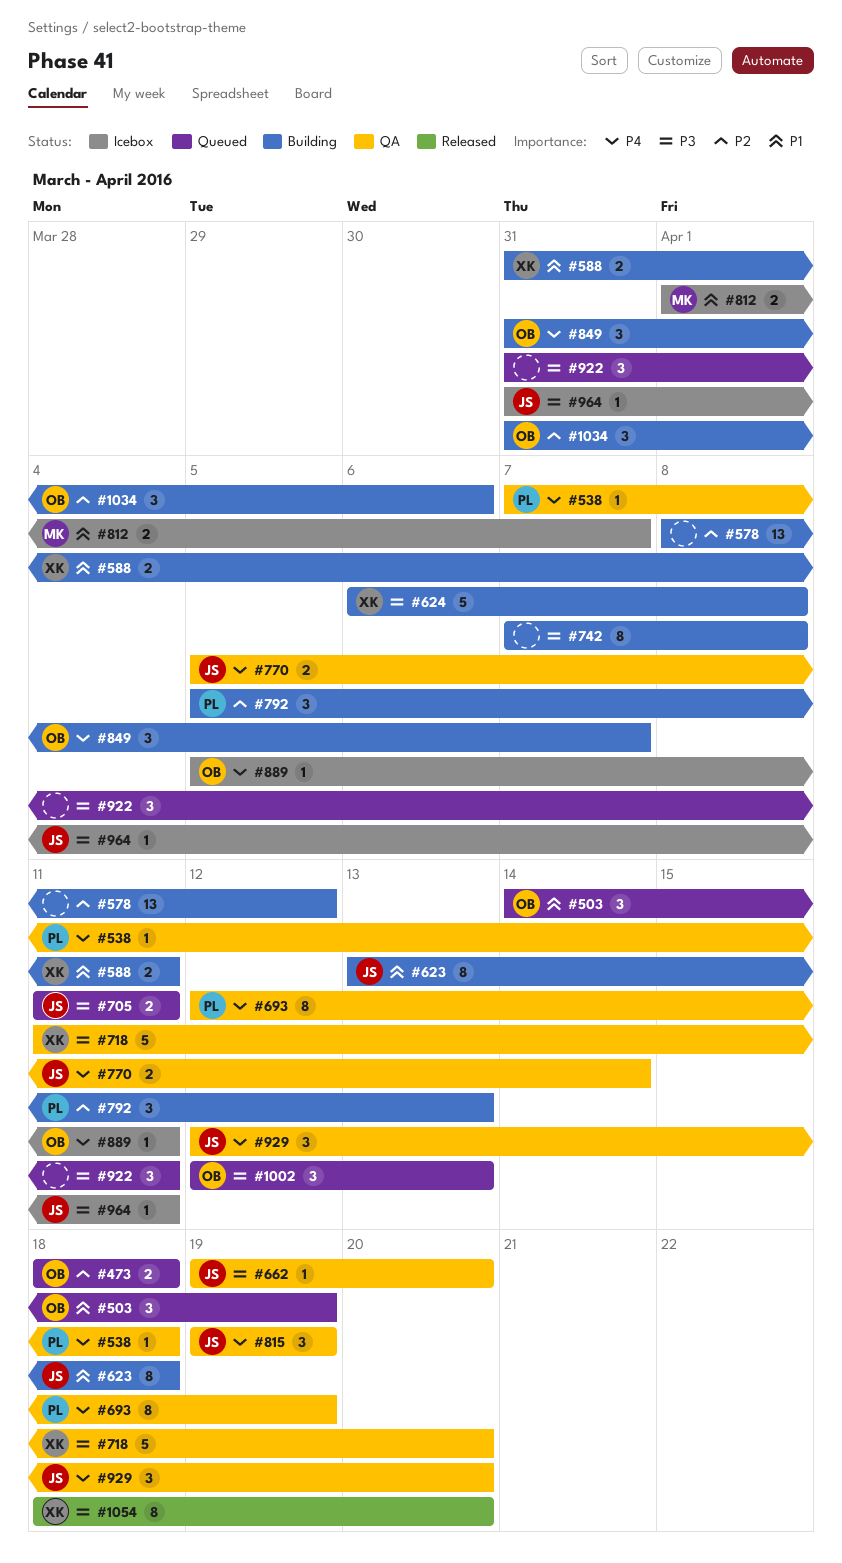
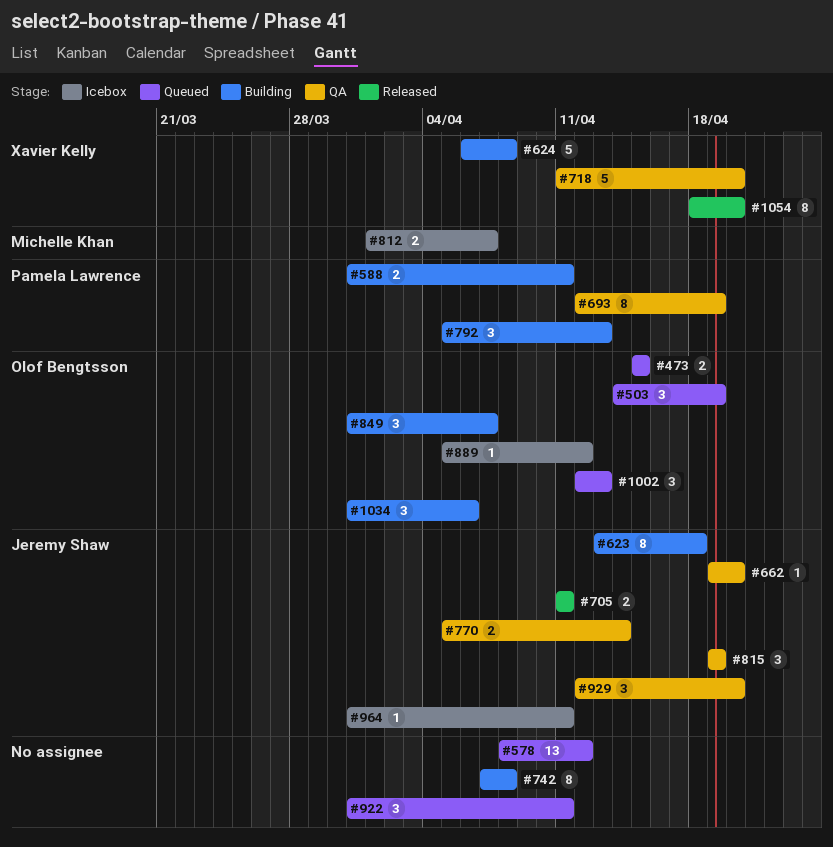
#473, start: Apr 18 -> Apr 15
#473, due: Apr 18 -> Apr 15
#538: present -> none
#578, status: Building -> Queued
#588, owner: Xavier Kelly -> Pamela Lawrence
#705, status: Queued -> Released
#889, due: Apr 11 -> Apr 12

